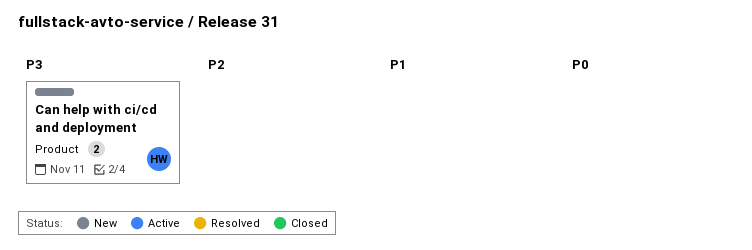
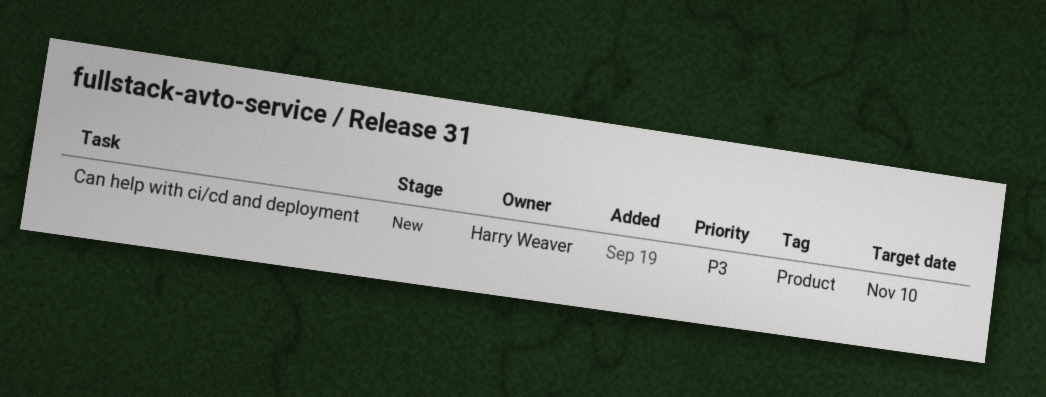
Can help with ci/cd and deployment, due: Nov 11 -> Nov 10

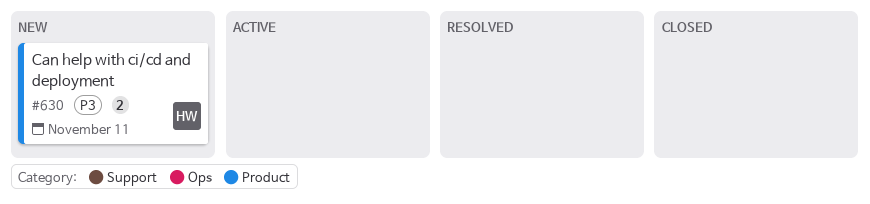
Can help with ci/cd and deployment, due: Nov 10 -> Nov 11

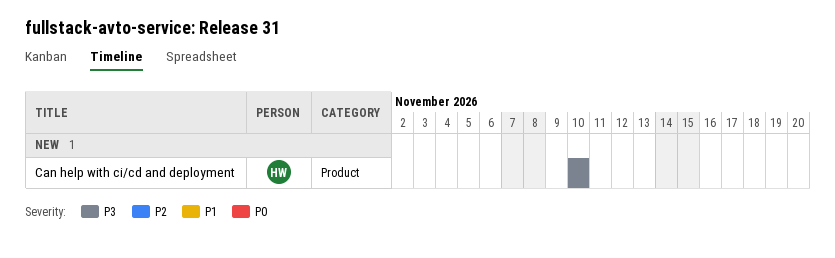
Can help with ci/cd and deployment, due: Nov 11 -> Nov 10

